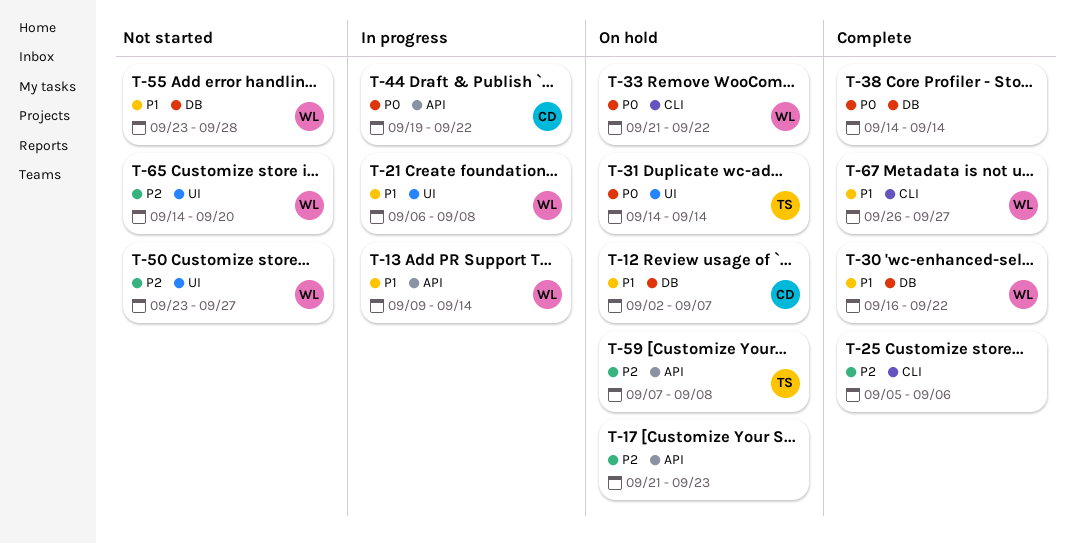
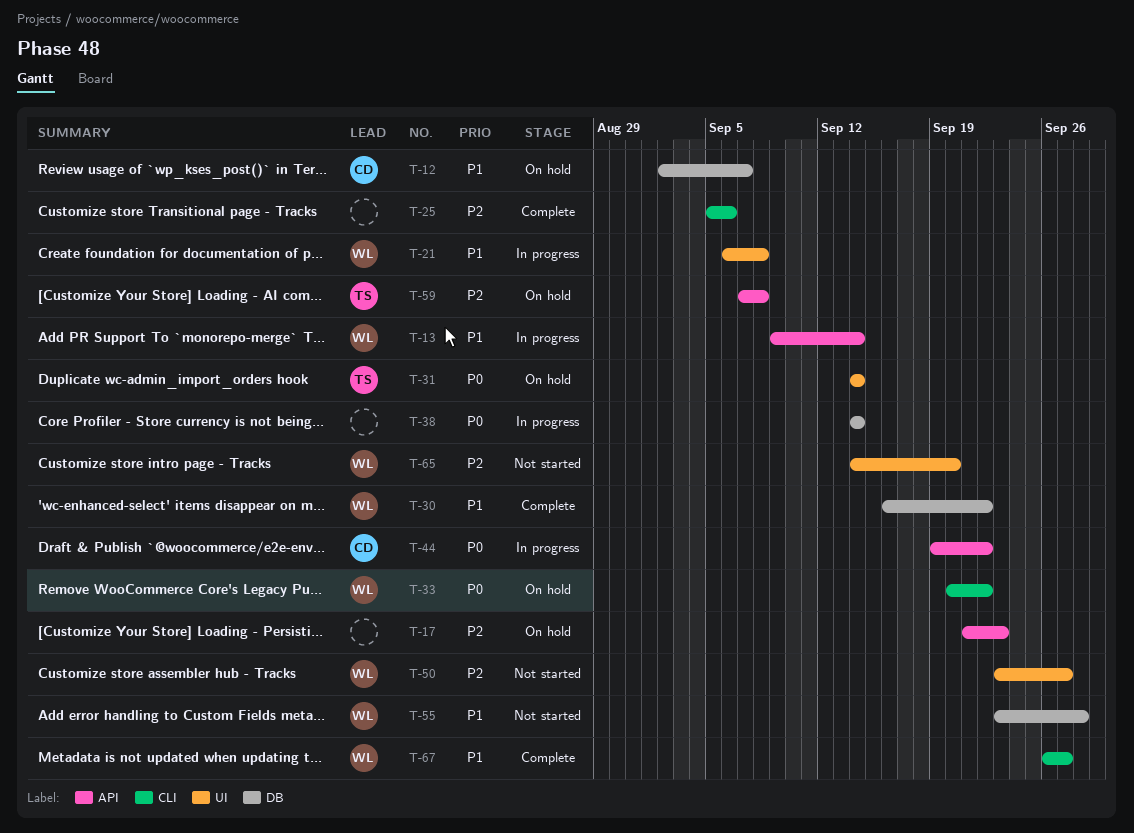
T-33, start: Sep 21 -> Sep 20
T-38, status: Complete -> In progress

